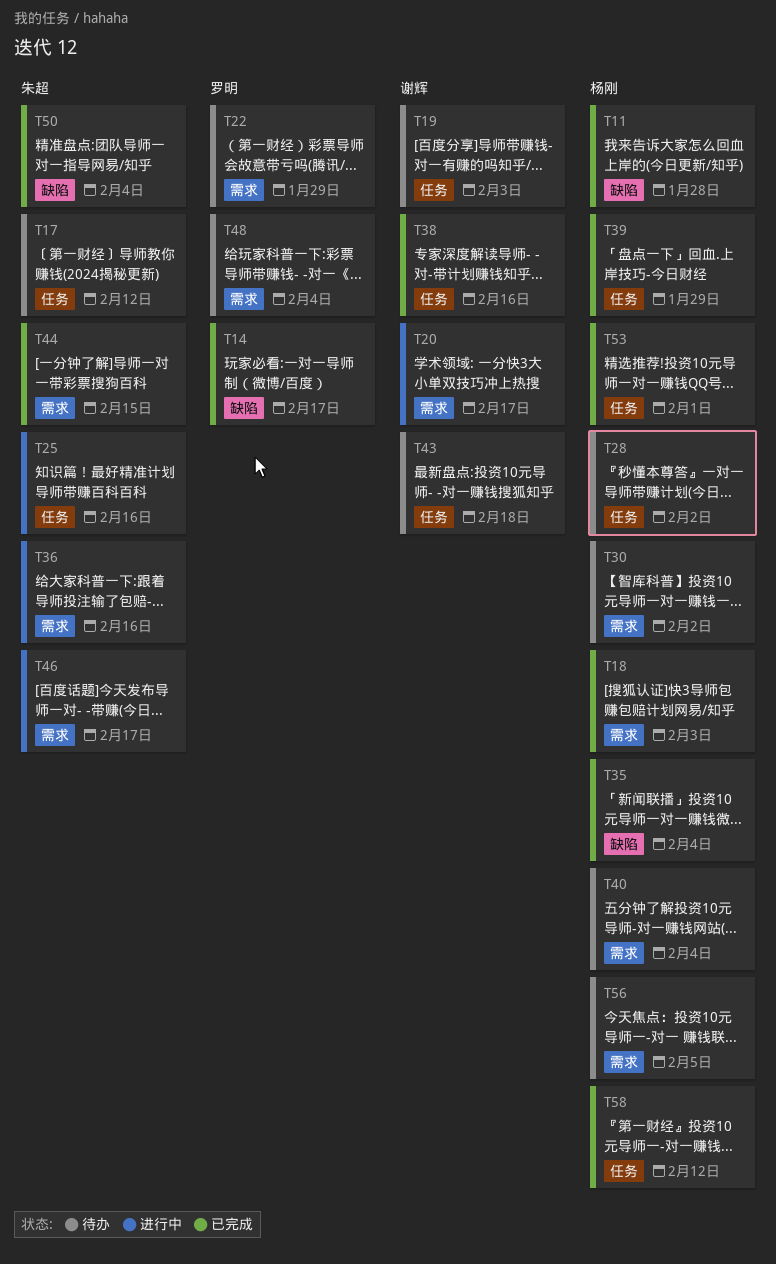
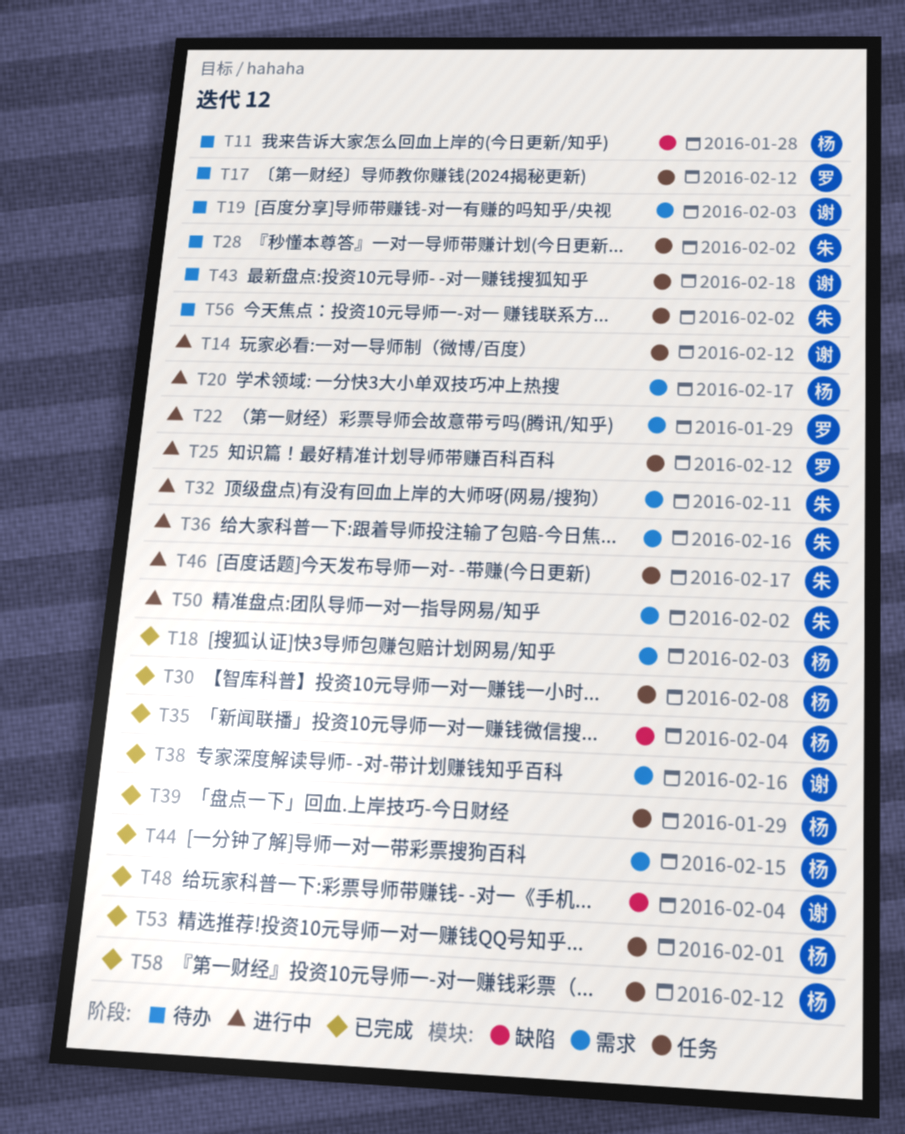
T11, status: 已完成 -> 待办
T14, status: 已完成 -> 进行中
T14, owner: 罗明 -> 谢辉
T14, label: 缺陷 -> 任务
T14, due: Feb 17 -> Feb 12
T17, owner: 朱超 -> 罗明
T19, label: 任务 -> 需求
T20, owner: 谢辉 -> 杨刚
T22, status: 待办 -> 进行中
T25, owner: 朱超 -> 罗明
T25, due: Feb 16 -> Feb 12
T28, owner: 杨刚 -> 朱超
T30, status: 待办 -> 已完成
T30, label: 需求 -> 任务
T30, due: Feb 2 -> Feb 8
T32: none -> present
T38, label: 任务 -> 需求
T40: present -> none
T44, owner: 朱超 -> 杨刚
T46, label: 需求 -> 任务
T48, status: 待办 -> 已完成
T48, owner: 罗明 -> 谢辉
T48, label: 需求 -> 缺陷
T50, status: 已完成 -> 进行中
T50, label: 缺陷 -> 需求
T50, due: Feb 4 -> Feb 2
T56, owner: 杨刚 -> 朱超
T56, label: 需求 -> 任务
T56, due: Feb 5 -> Feb 2

